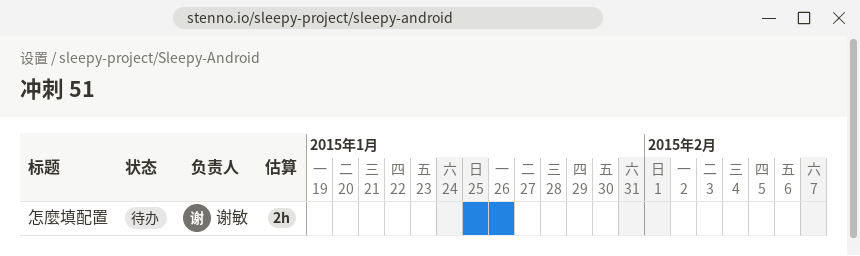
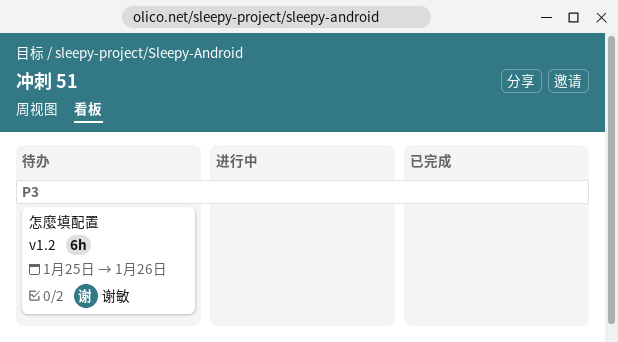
怎麼填配置, estimate: 2h -> 6h

